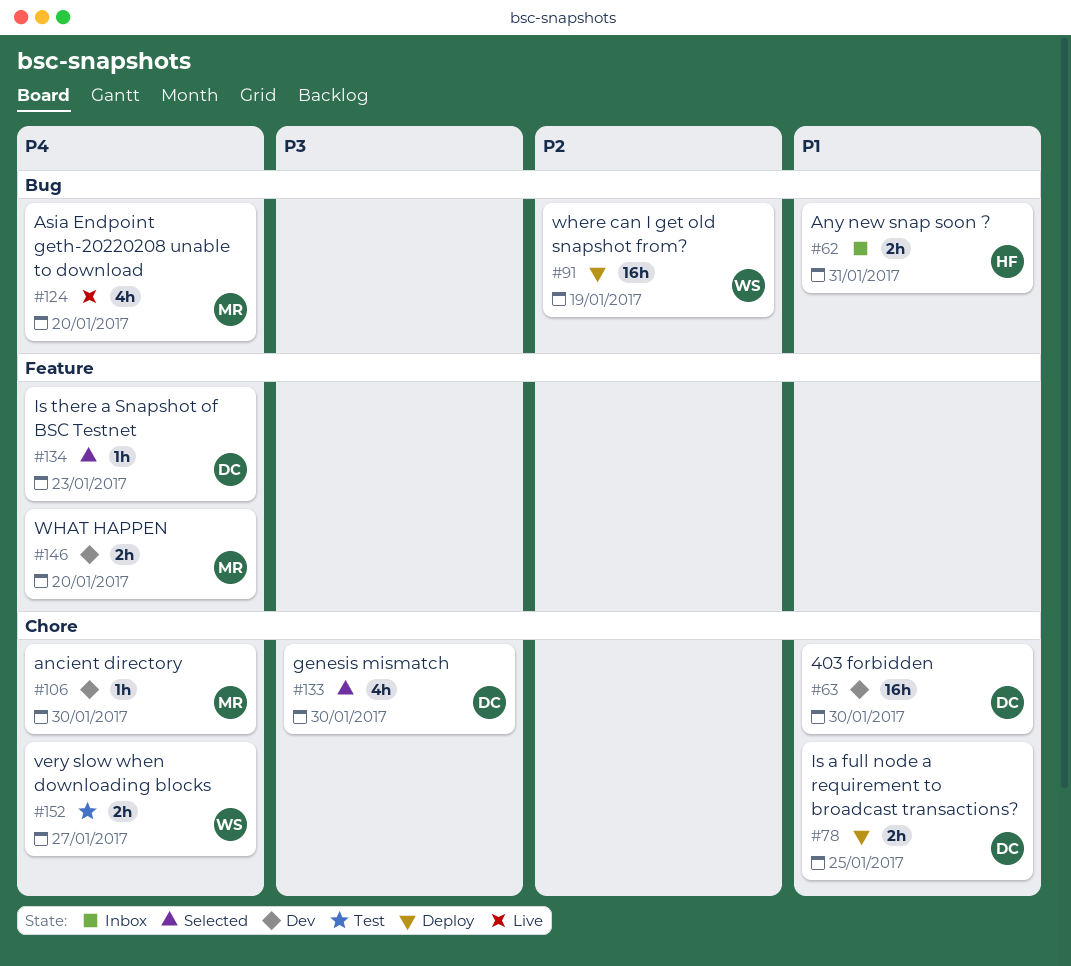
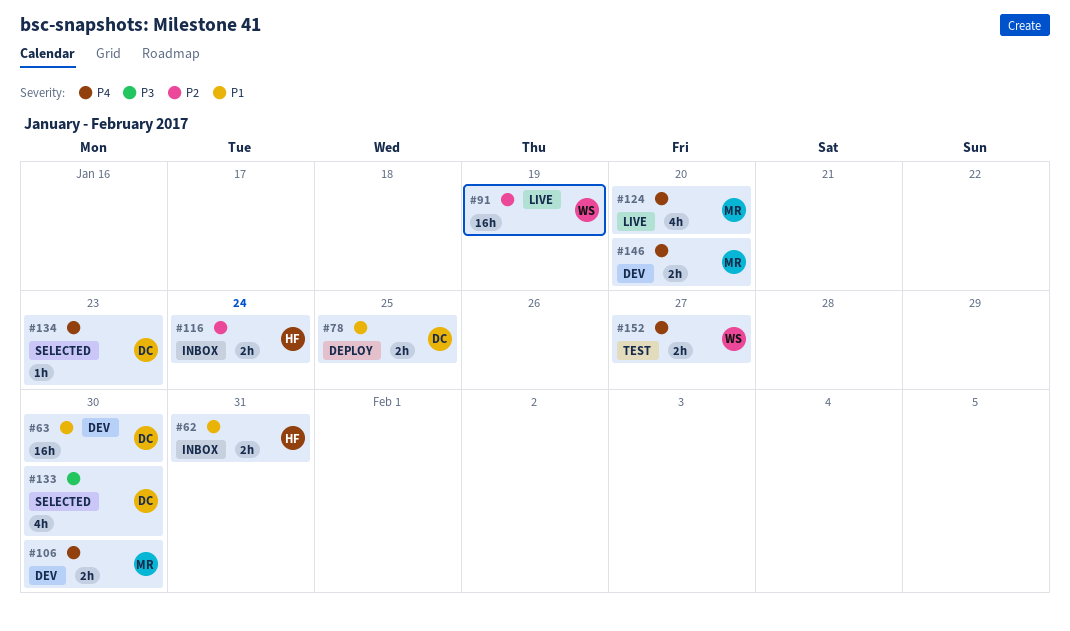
#91, status: Deploy -> Live
#106, estimate: 1h -> 2h
#116: none -> present

